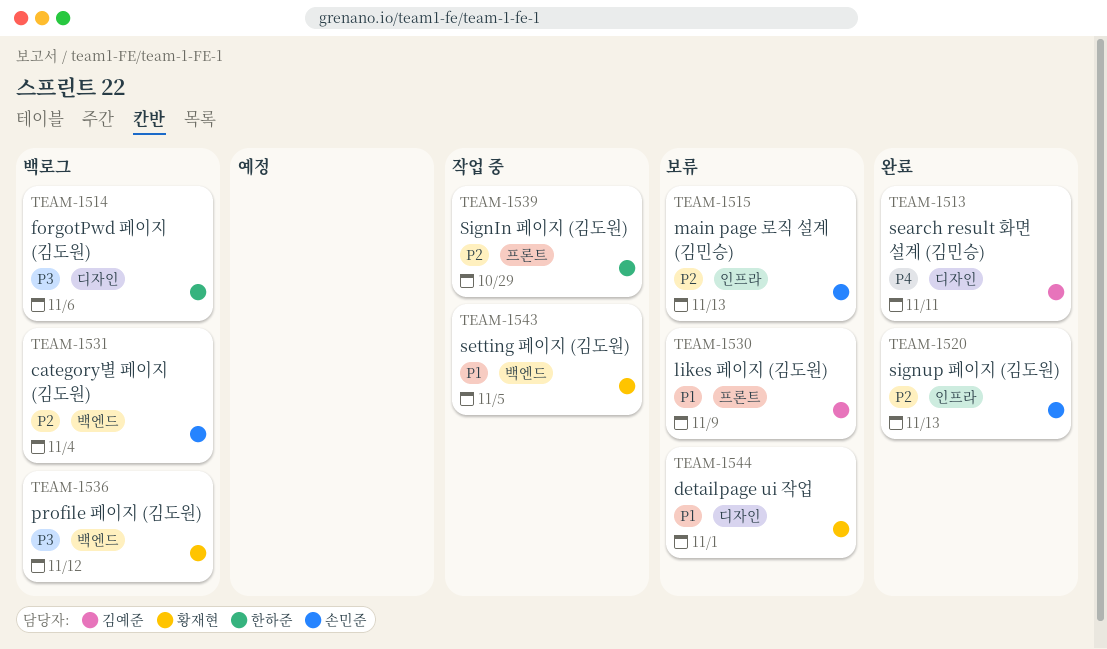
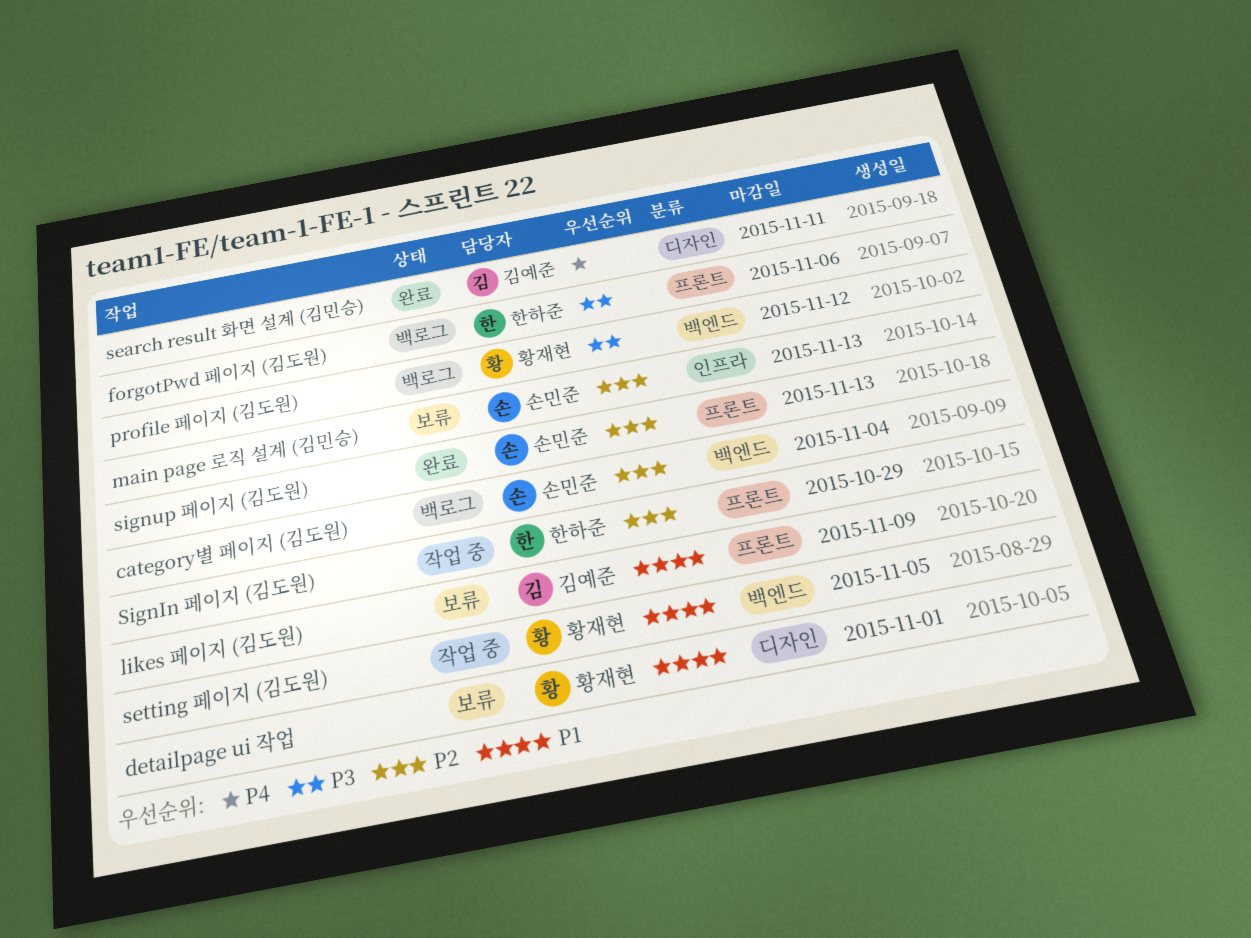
forgotPwd 페이지 (김도원), label: 디자인 -> 프론트
signup 페이지 (김도원), label: 인프라 -> 프론트

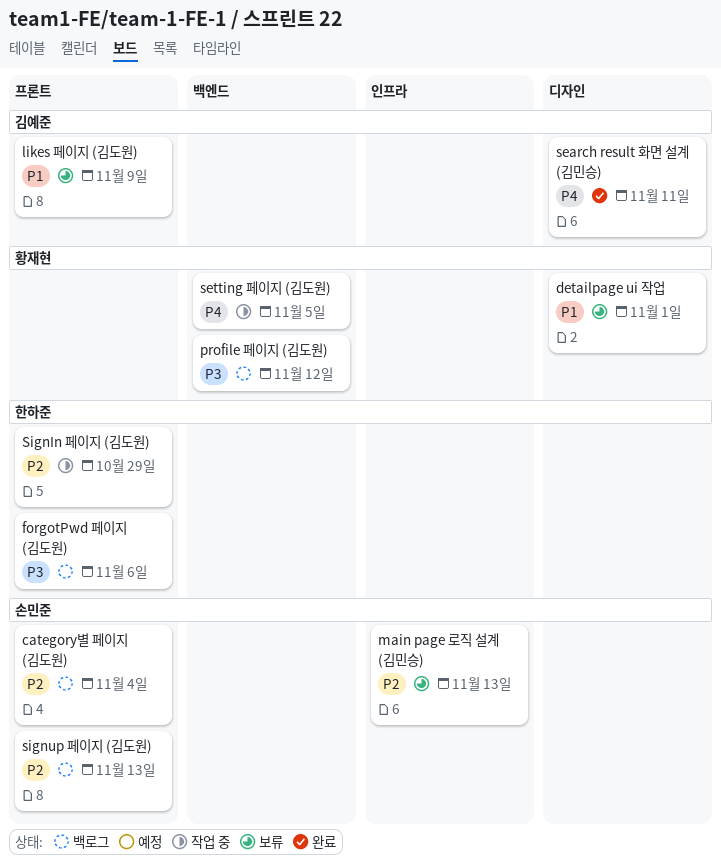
category별 페이지 (김도원), label: 백엔드 -> 프론트
setting 페이지 (김도원), priority: P1 -> P4
signup 페이지 (김도원), status: 완료 -> 백로그

